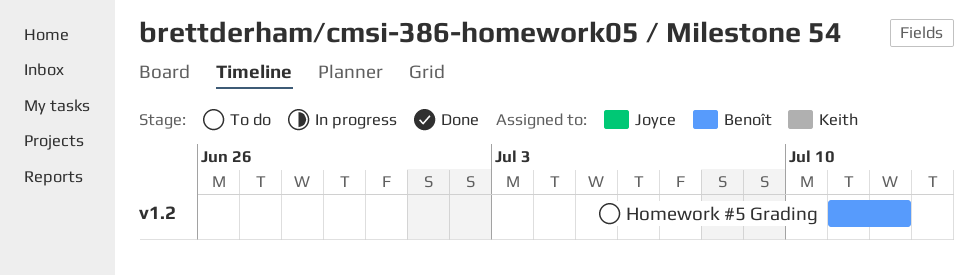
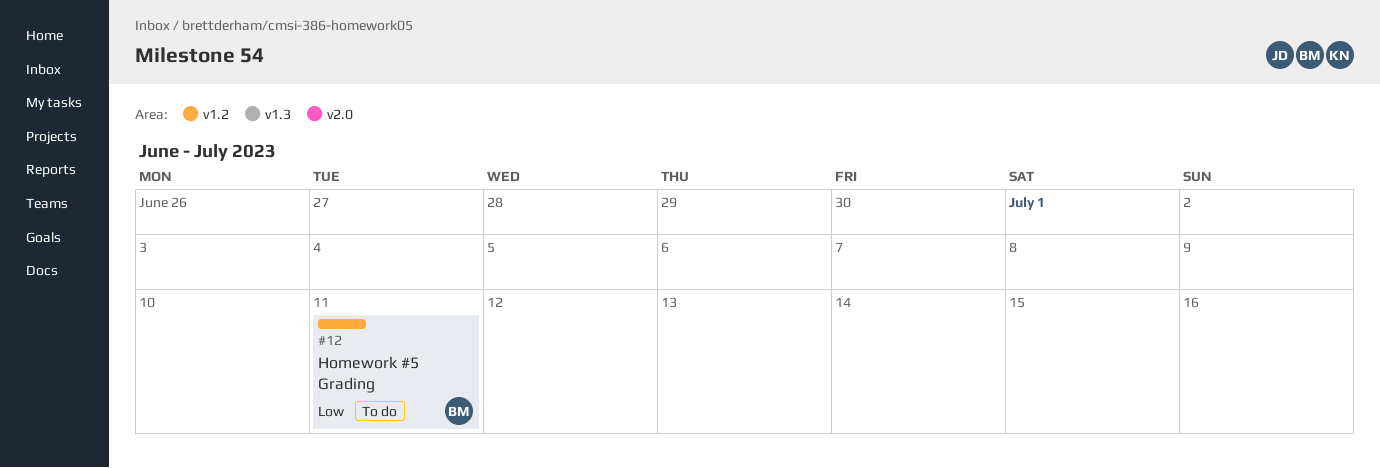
Homework #5 Grading, due: Jul 12 -> Jul 11

